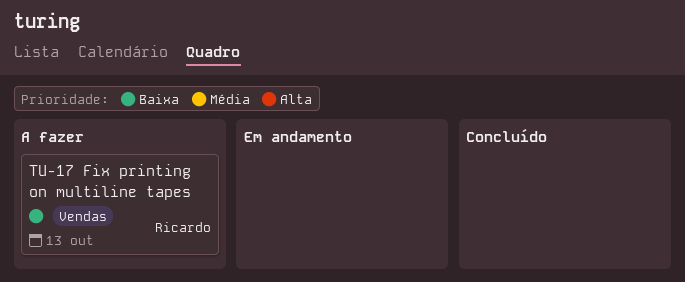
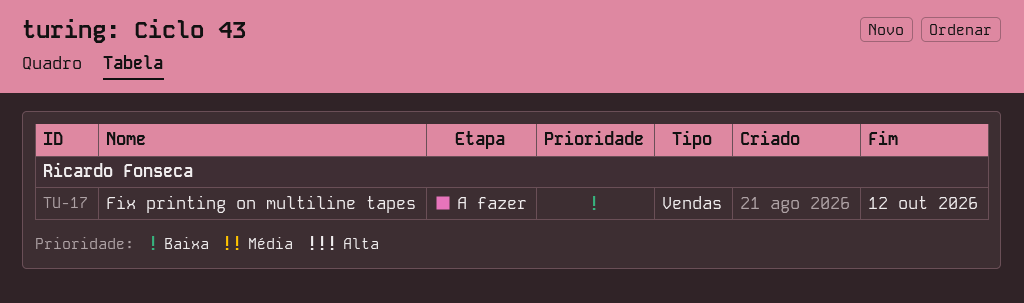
TU-17, due: Oct 13 -> Oct 12

